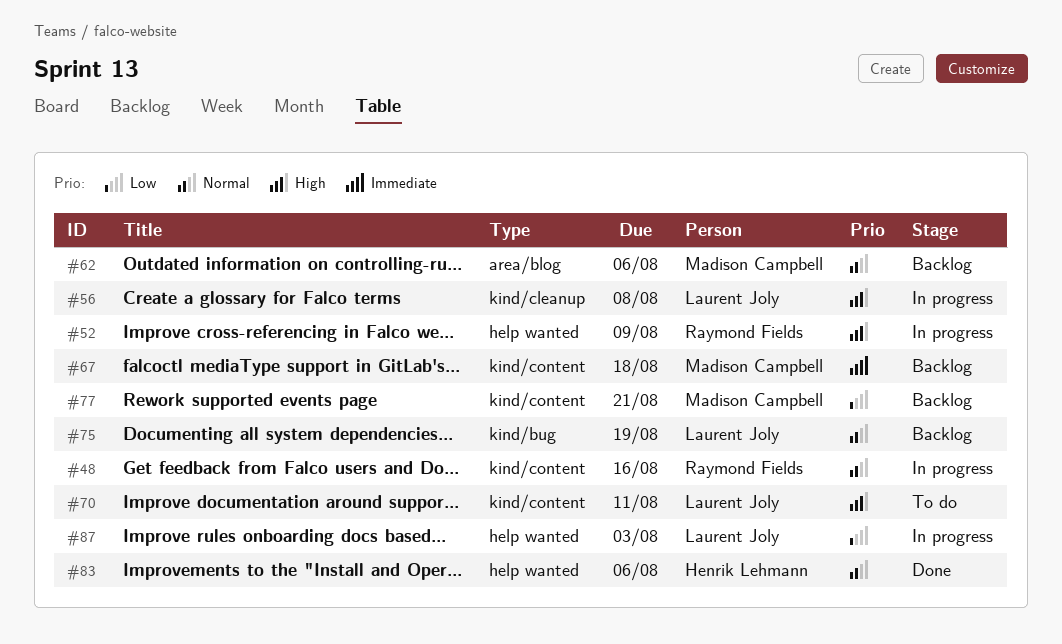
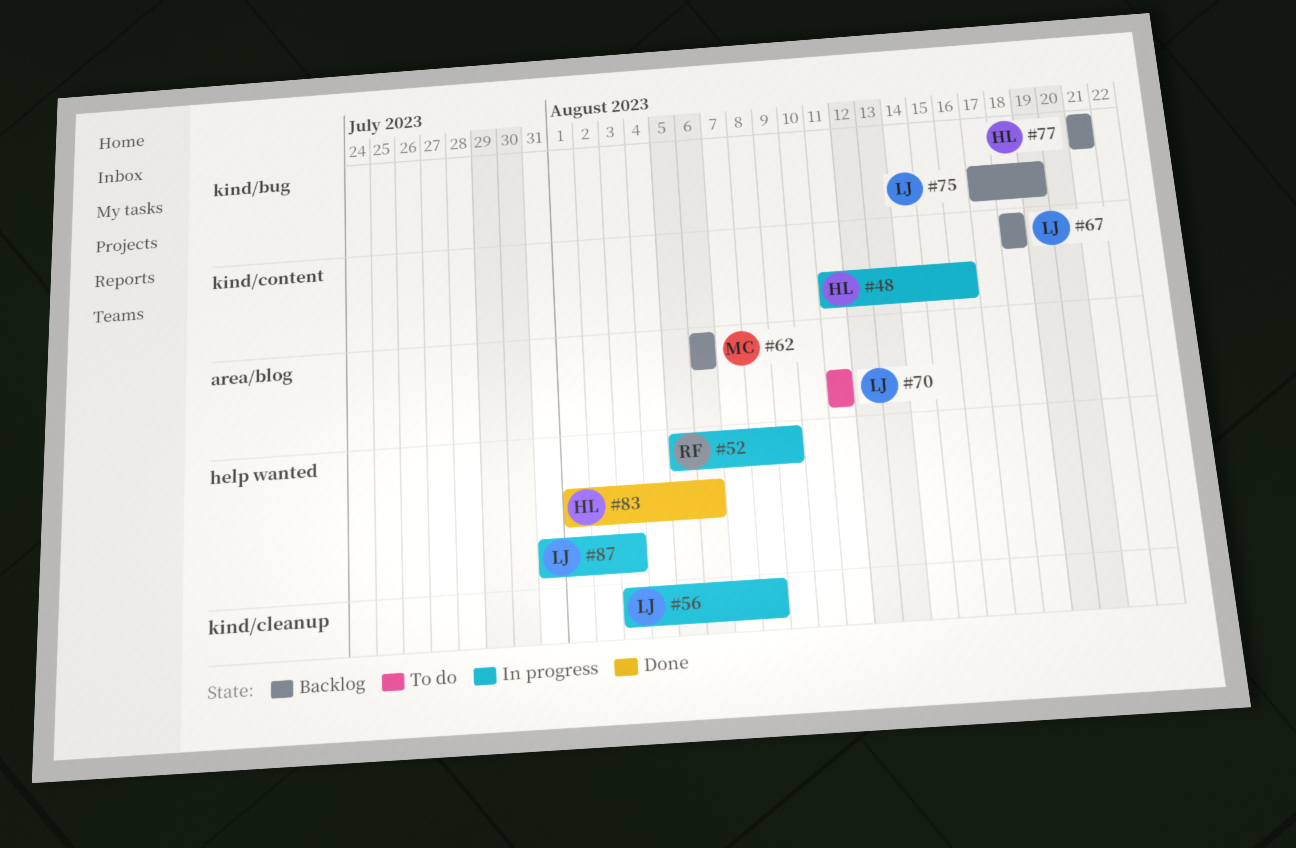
#48, owner: Raymond Fields -> Henrik Lehmann
#67, owner: Madison Campbell -> Laurent Joly
#70, label: kind/content -> area/blog
#77, owner: Madison Campbell -> Henrik Lehmann
#77, label: kind/content -> kind/bug

